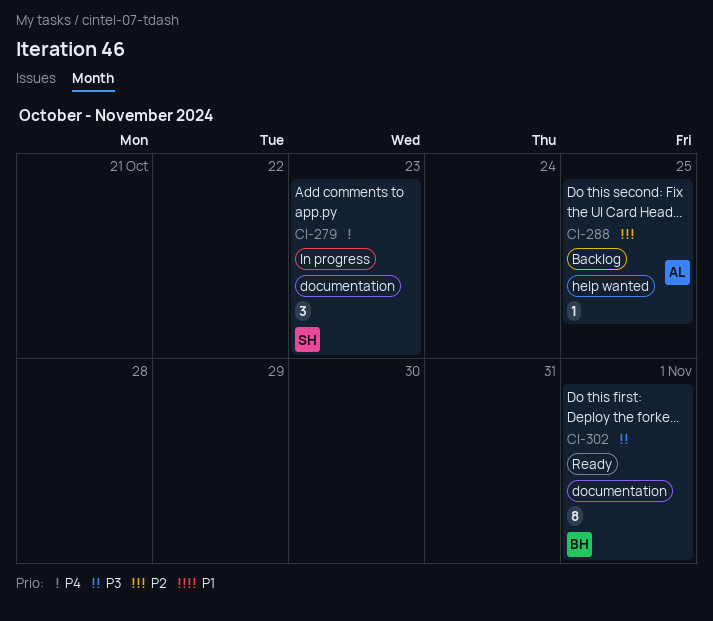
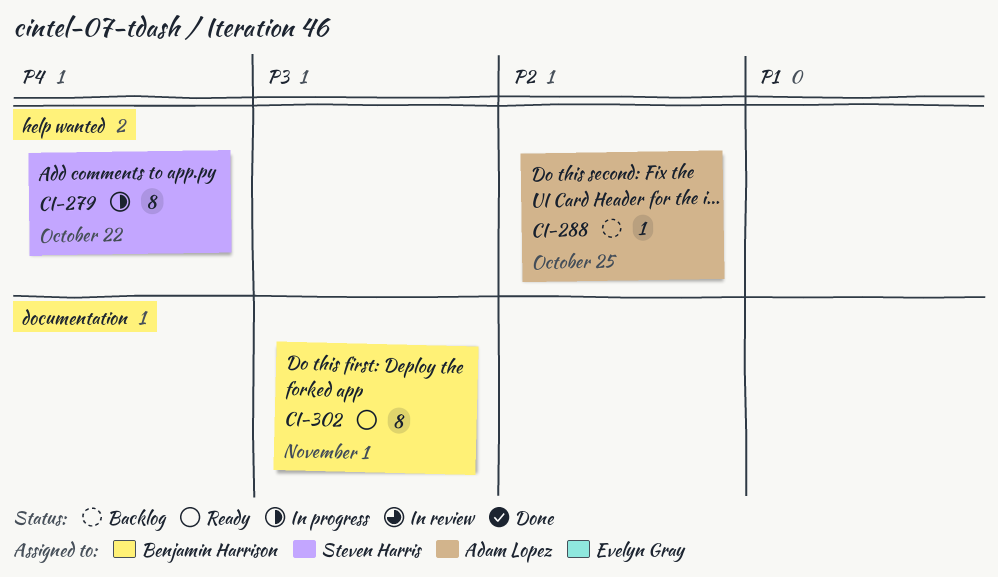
CI-279, label: documentation -> help wanted
CI-279, estimate: 3 -> 8
CI-279, due: Oct 23 -> Oct 22

